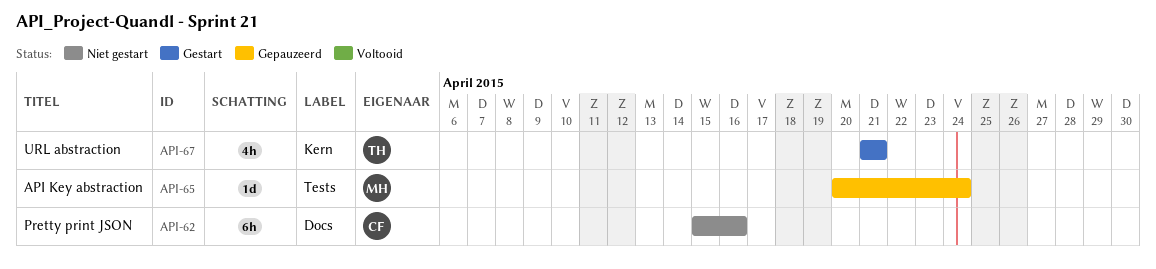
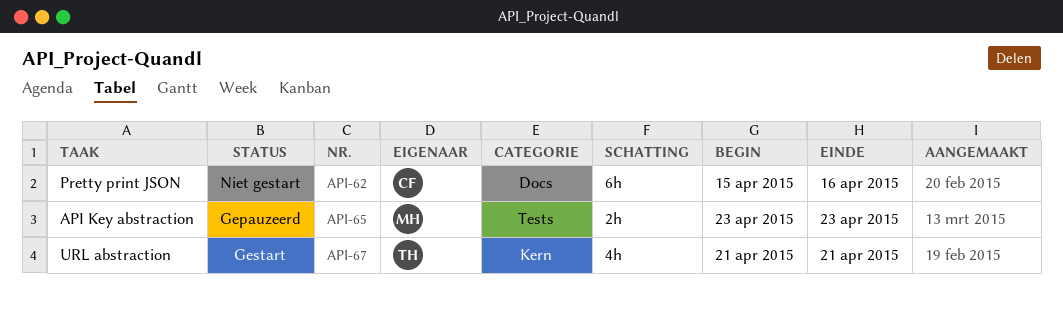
API-65, estimate: 1d -> 2h
API-65, start: Apr 20 -> Apr 23
API-65, due: Apr 24 -> Apr 23

